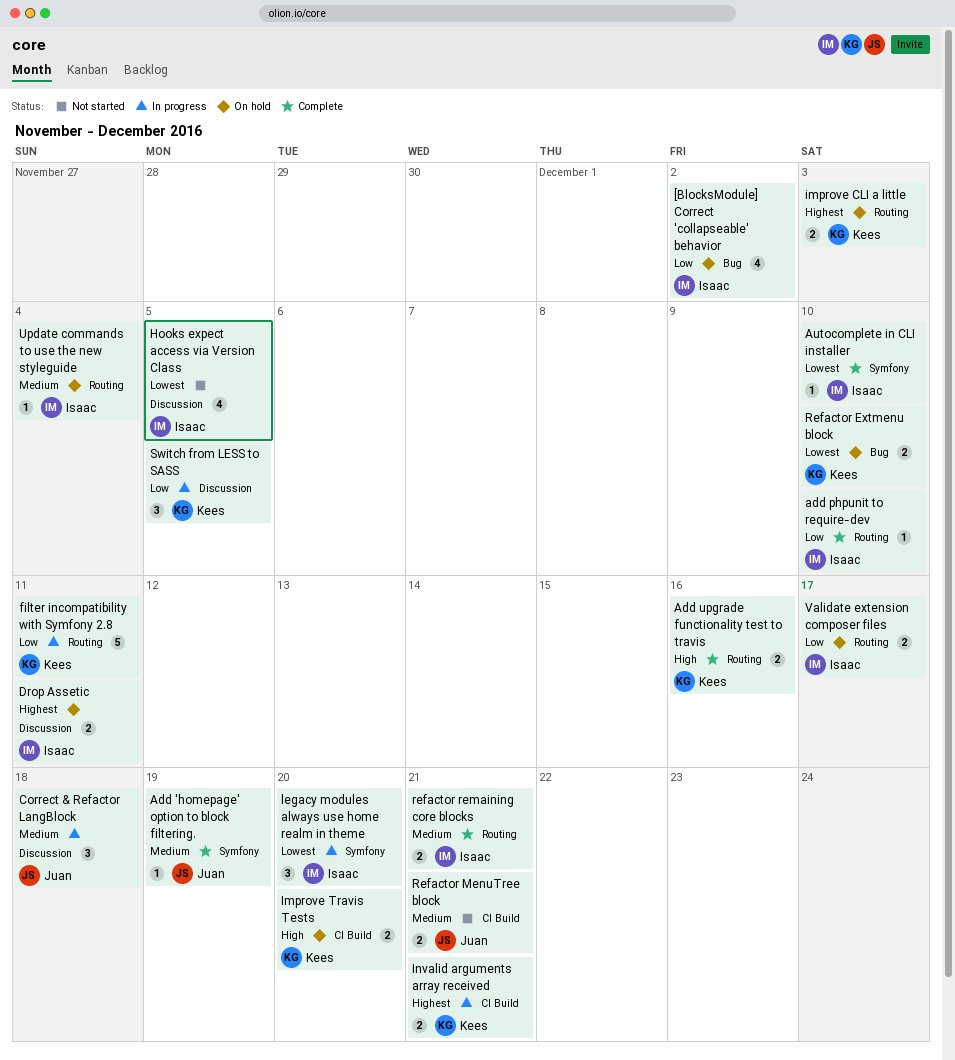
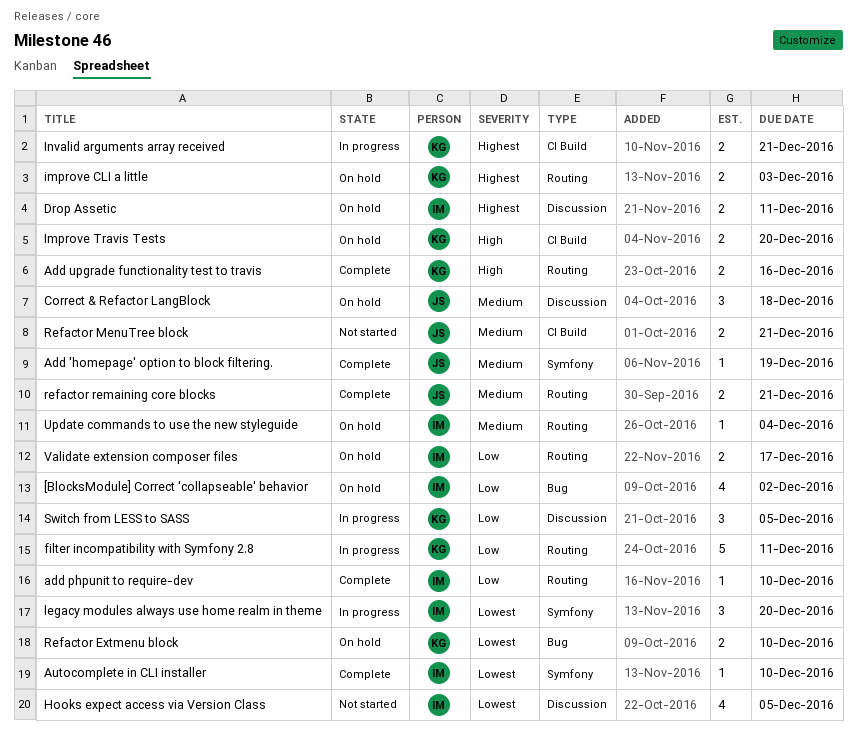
Correct & Refactor LangBlock, status: In progress -> On hold
refactor remaining core blocks, owner: Isaac -> Juan

